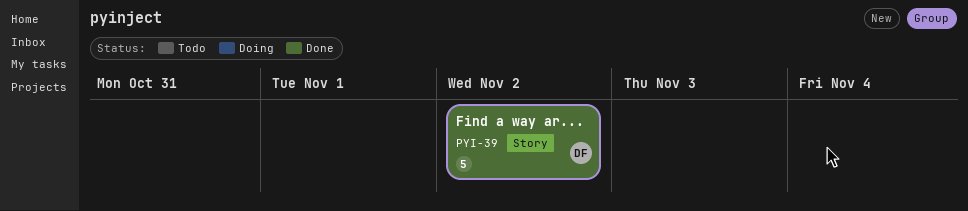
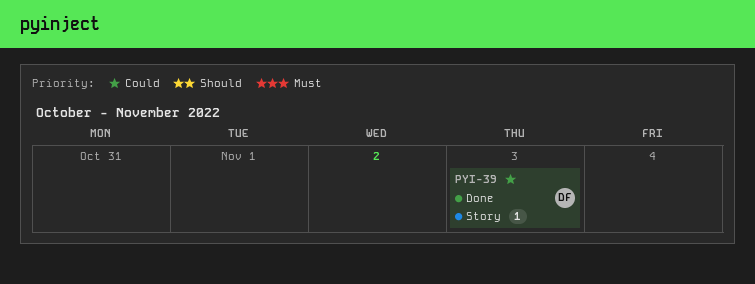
PYI-39, estimate: 5 -> 1
PYI-39, due: Nov 2 -> Nov 3

